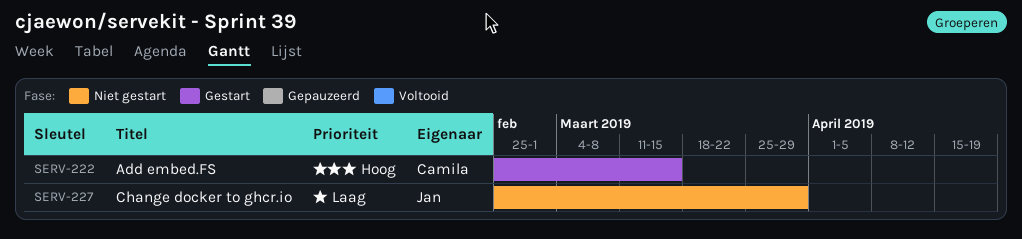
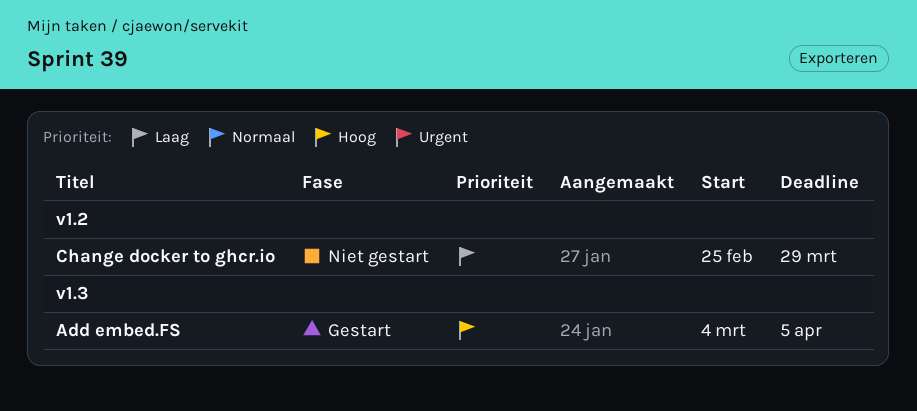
Add embed.FS, start: Feb 25 -> Mar 4
Add embed.FS, due: Mar 15 -> Apr 5

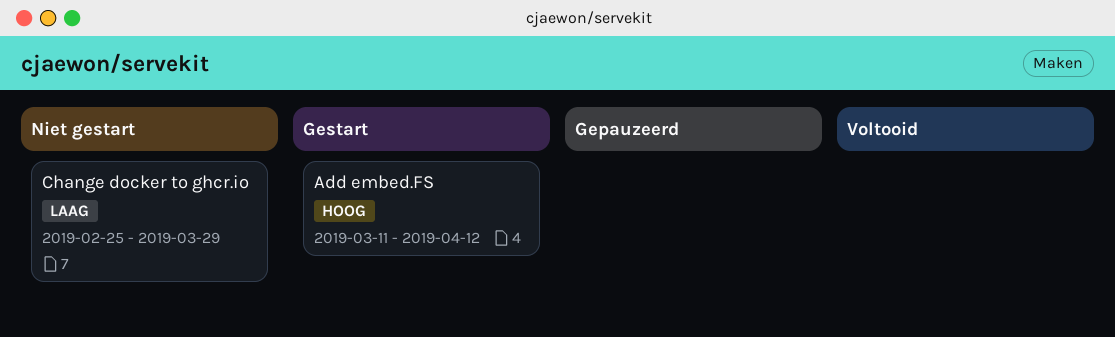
Add embed.FS, start: Mar 4 -> Mar 11
Add embed.FS, due: Apr 5 -> Apr 12

